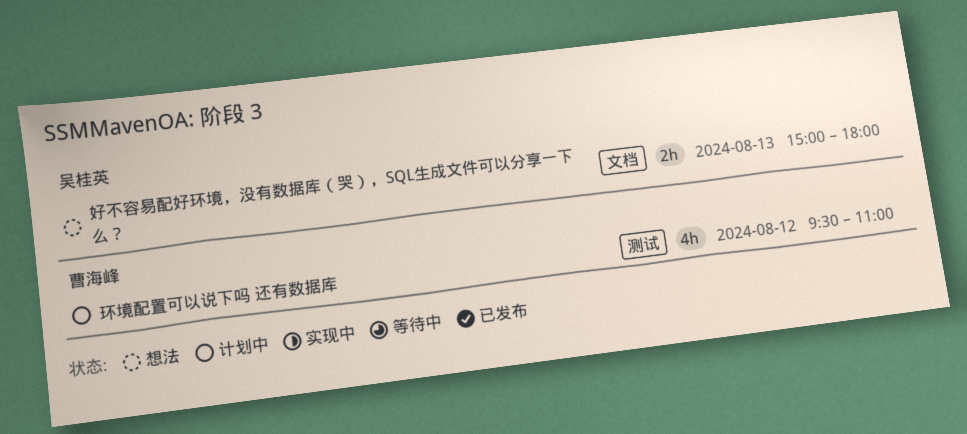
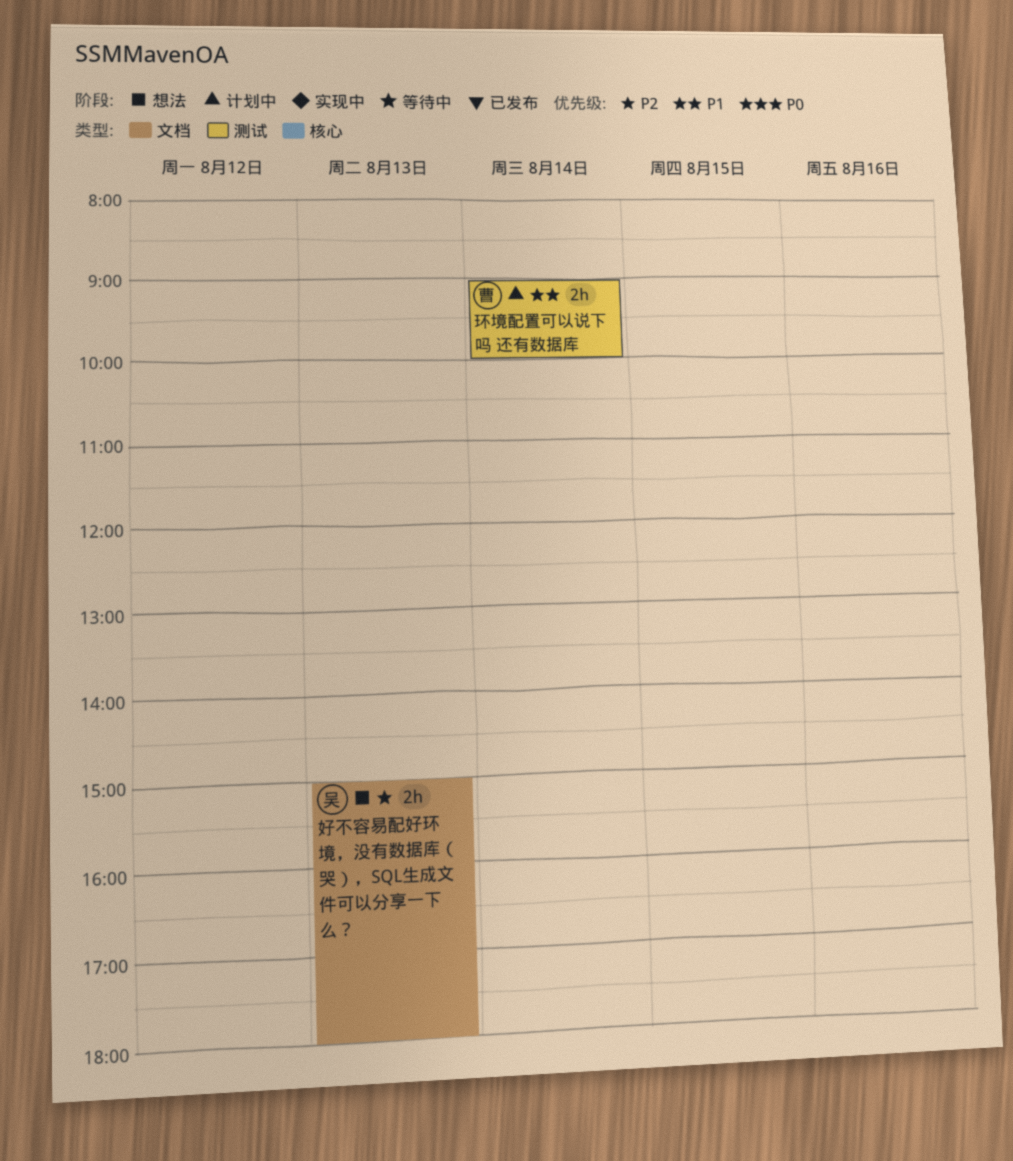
环境配置可以说下吗 还有数据库, estimate: 4h -> 2h
环境配置可以说下吗 还有数据库, day: Aug 12 -> Aug 14
环境配置可以说下吗 还有数据库, begins: 09:30 -> 09:00
环境配置可以说下吗 还有数据库, ends: 11:00 -> 10:00

